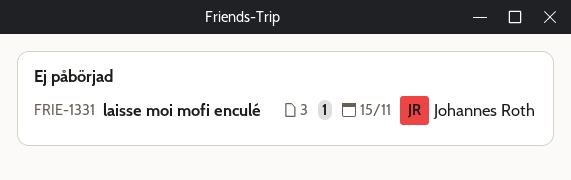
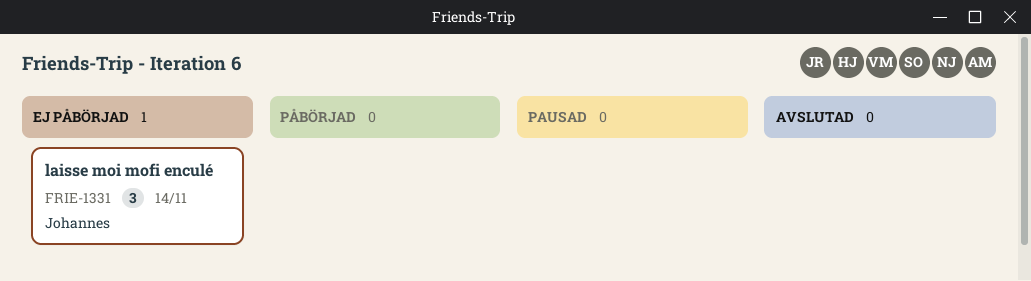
FRIE-1331, estimate: 1 -> 3
FRIE-1331, due: Nov 15 -> Nov 14

